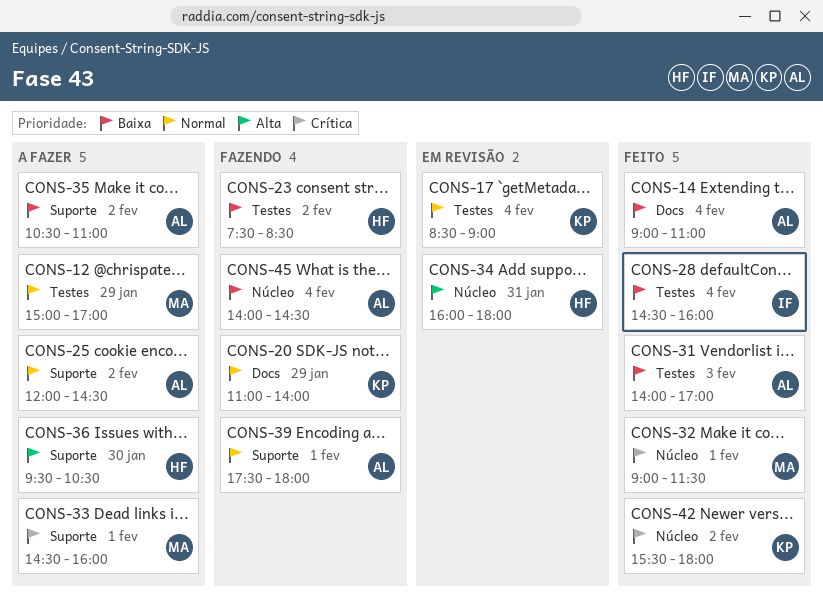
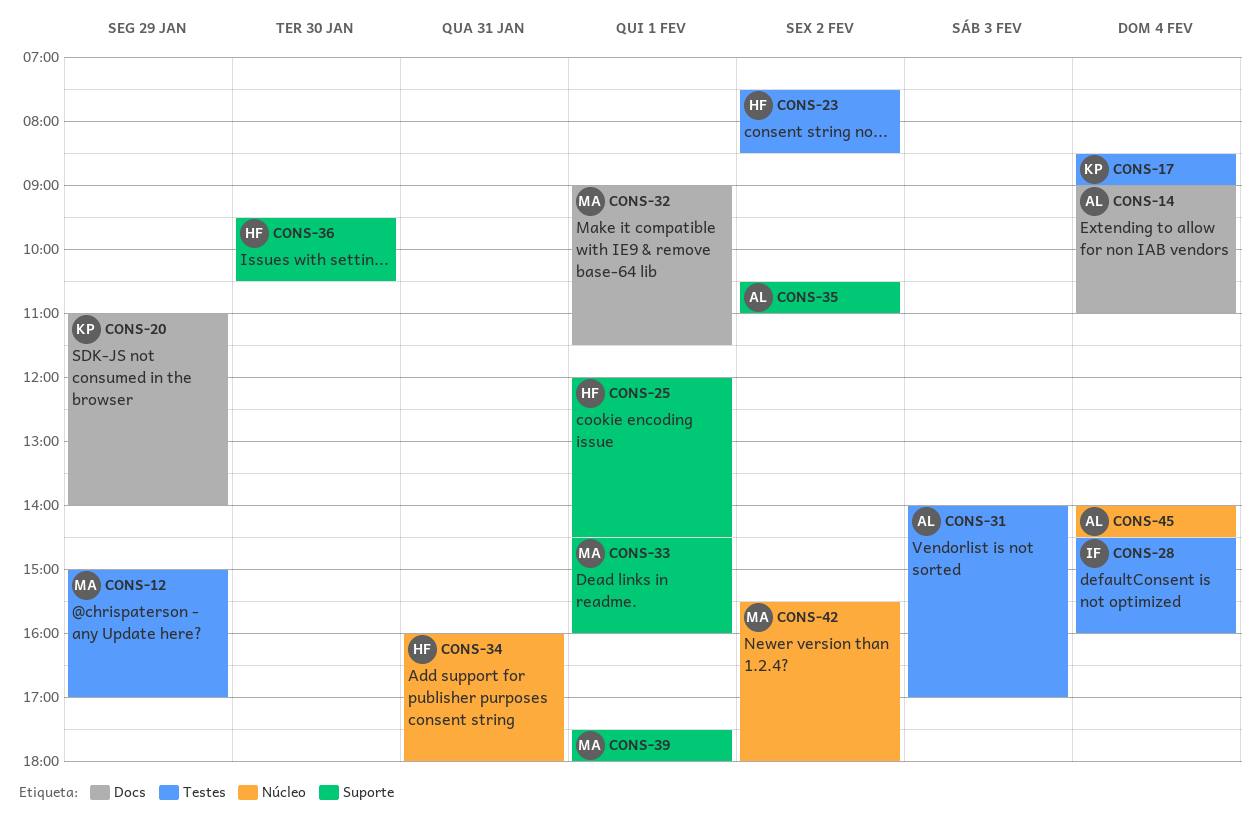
CONS-25, owner: AL -> HF
CONS-25, day: Feb 2 -> Feb 1
CONS-32, label: Núcleo -> Docs
CONS-39, owner: AL -> MA
CONS-42, owner: KP -> MA

